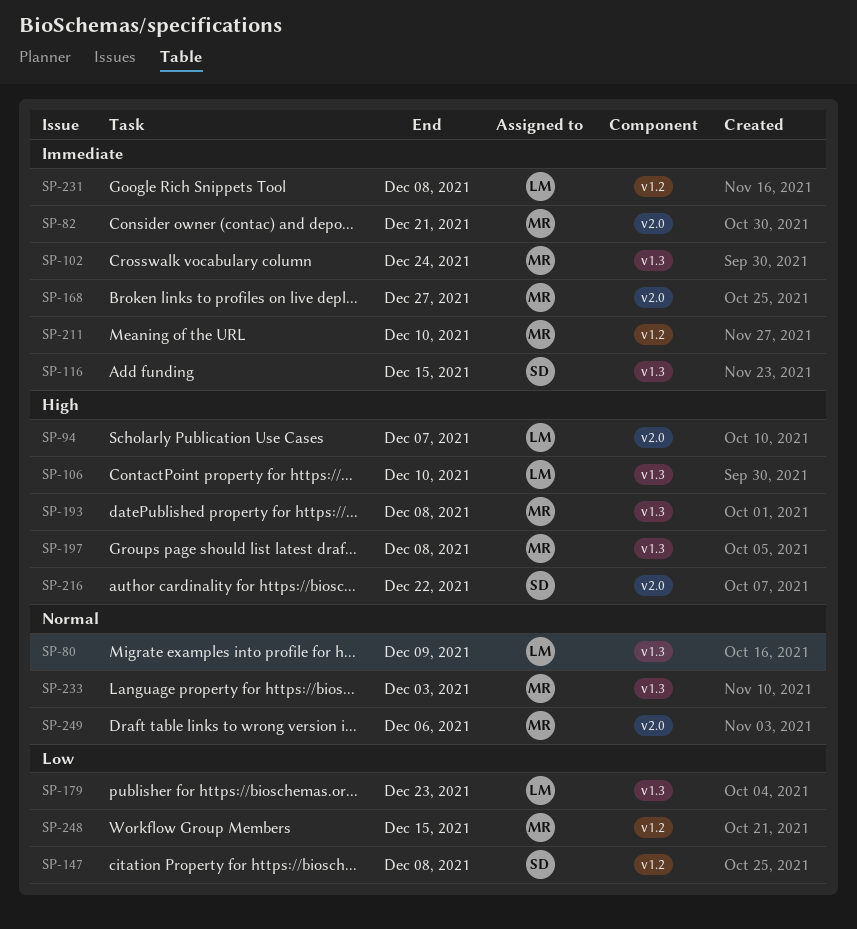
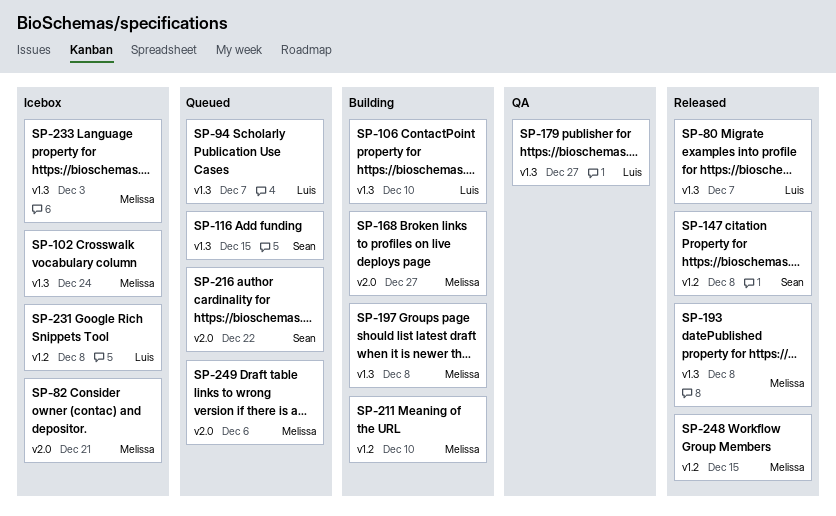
SP-80, due: Dec 9 -> Dec 7
SP-94, label: v2.0 -> v1.3
SP-179, due: Dec 23 -> Dec 27

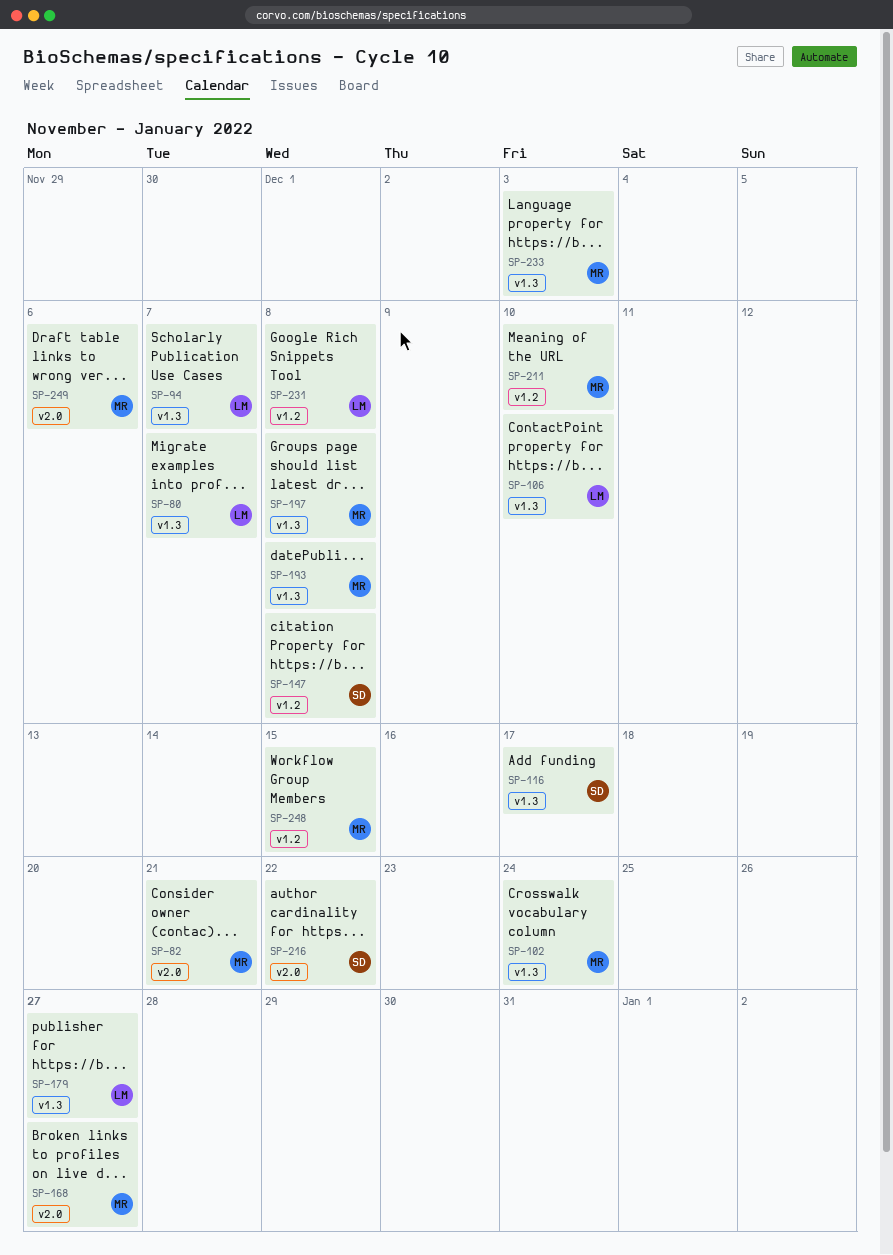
SP-116, due: Dec 15 -> Dec 17

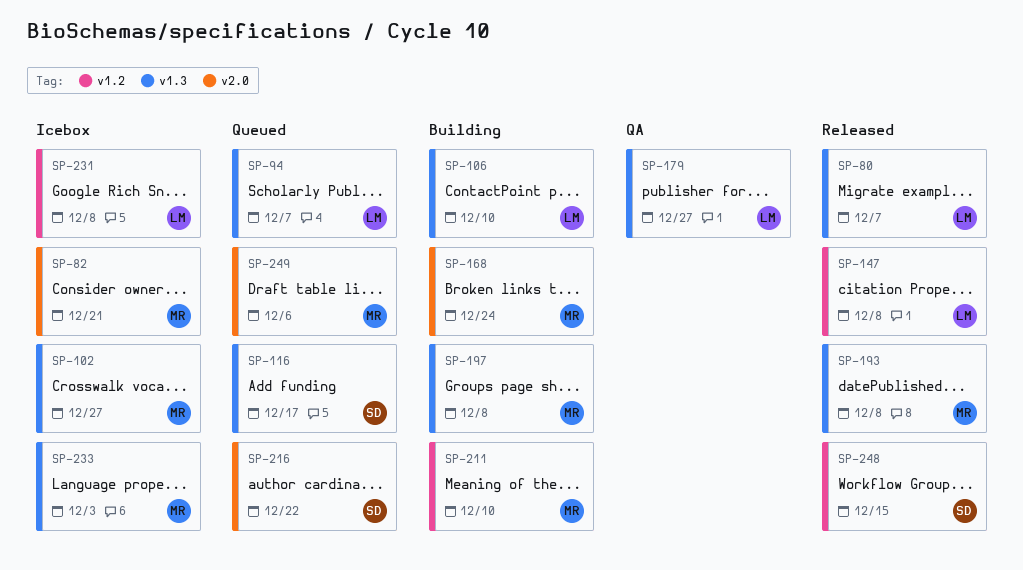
SP-102, due: Dec 24 -> Dec 27
SP-147, owner: SD -> LM
SP-168, due: Dec 27 -> Dec 24
SP-248, owner: MR -> SD

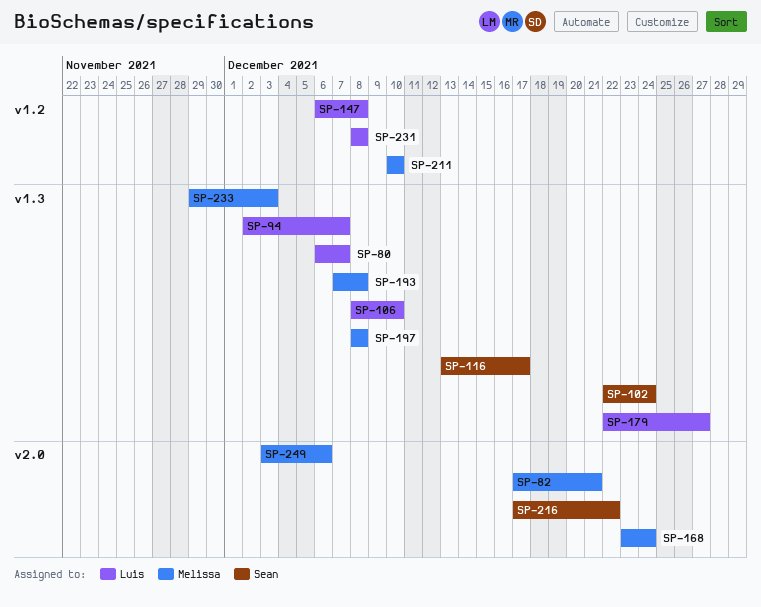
SP-102, owner: Melissa -> Sean
SP-102, due: Dec 27 -> Dec 24
SP-248: present -> none

